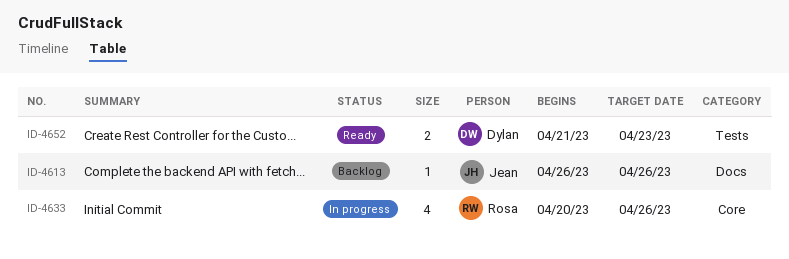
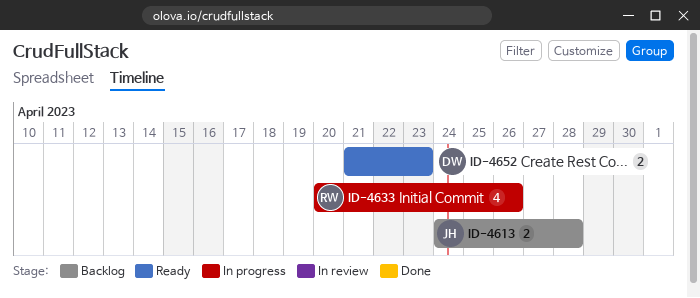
ID-4613, estimate: 1 -> 2
ID-4613, start: Apr 26 -> Apr 24
ID-4613, due: Apr 26 -> Apr 28

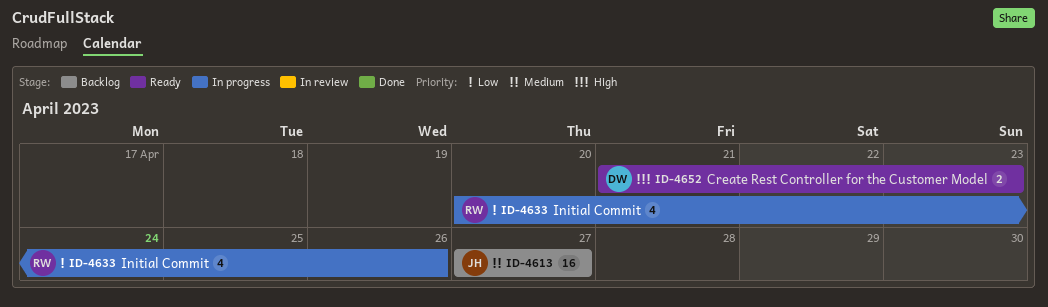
ID-4613, estimate: 2 -> 16
ID-4613, start: Apr 24 -> Apr 27
ID-4613, due: Apr 28 -> Apr 27

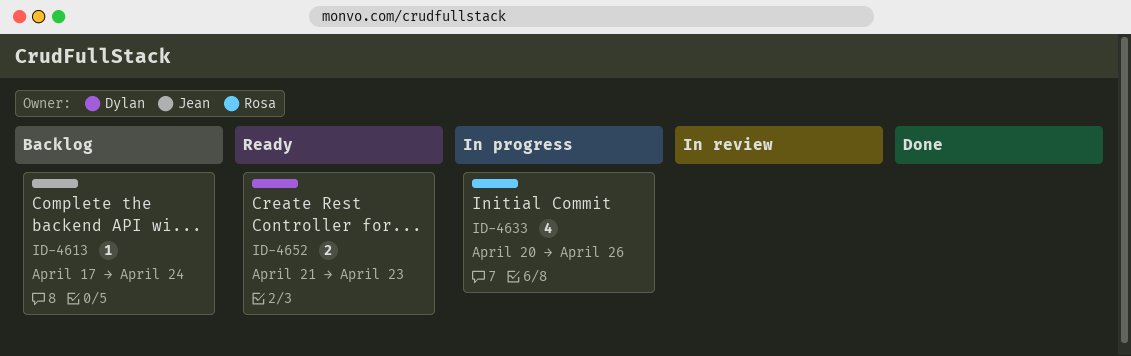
ID-4613, estimate: 16 -> 1
ID-4613, start: Apr 27 -> Apr 17
ID-4613, due: Apr 27 -> Apr 24

